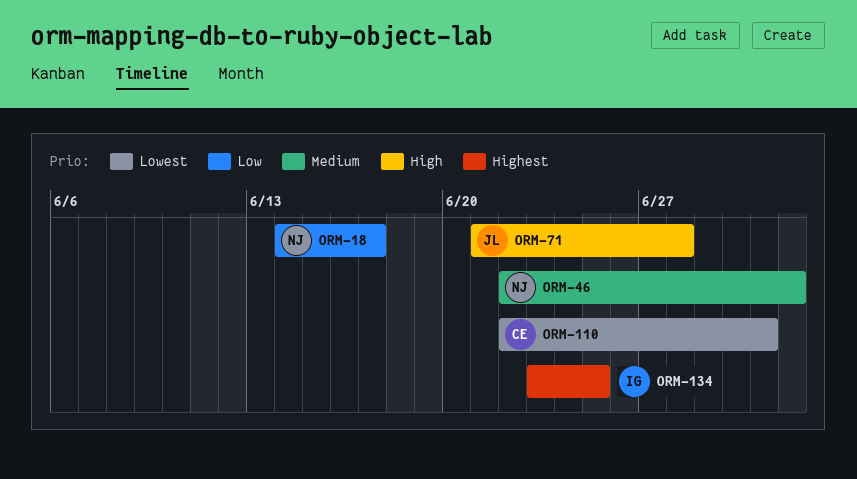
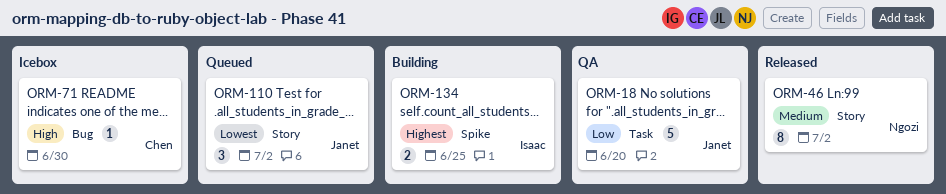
ORM-18, owner: Ngozi -> Janet
ORM-18, due: Jun 17 -> Jun 20
ORM-71, owner: Janet -> Chen
ORM-71, due: Jun 28 -> Jun 30
ORM-110, owner: Chen -> Janet
ORM-110, due: Jul 1 -> Jul 2

